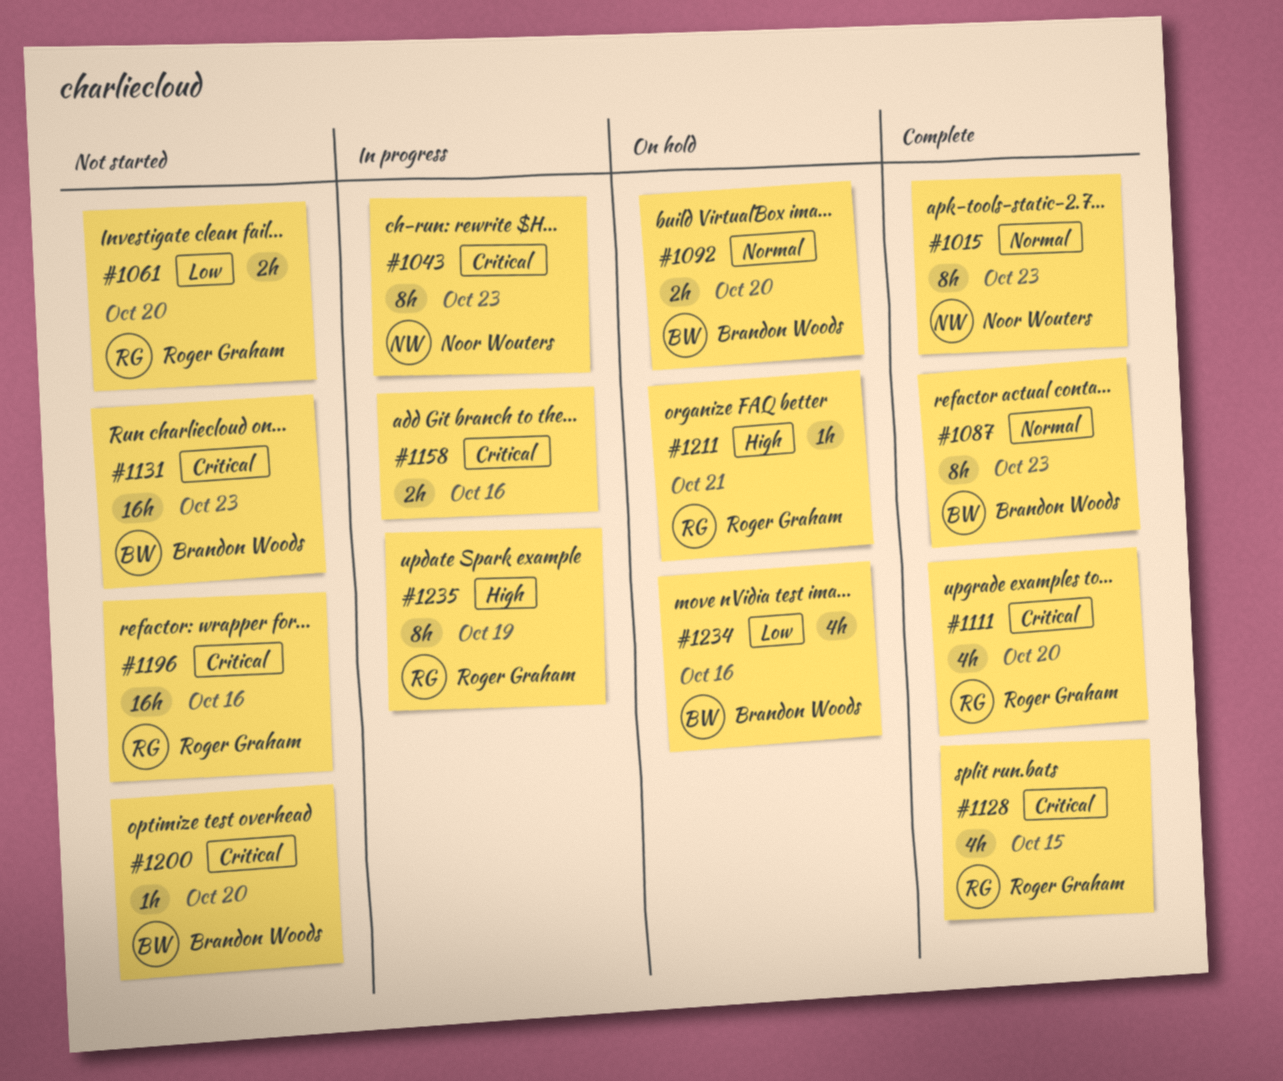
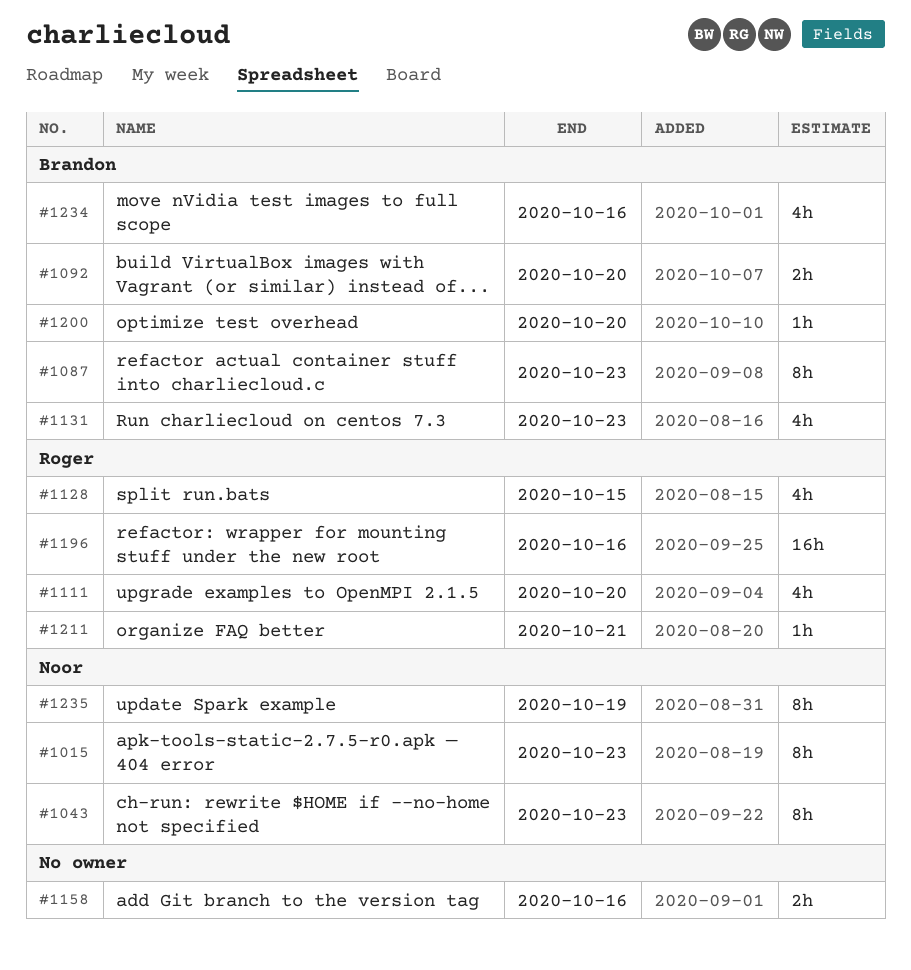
#1061: present -> none
#1131, estimate: 16h -> 4h
#1235, owner: Roger Graham -> Noor Wouters

